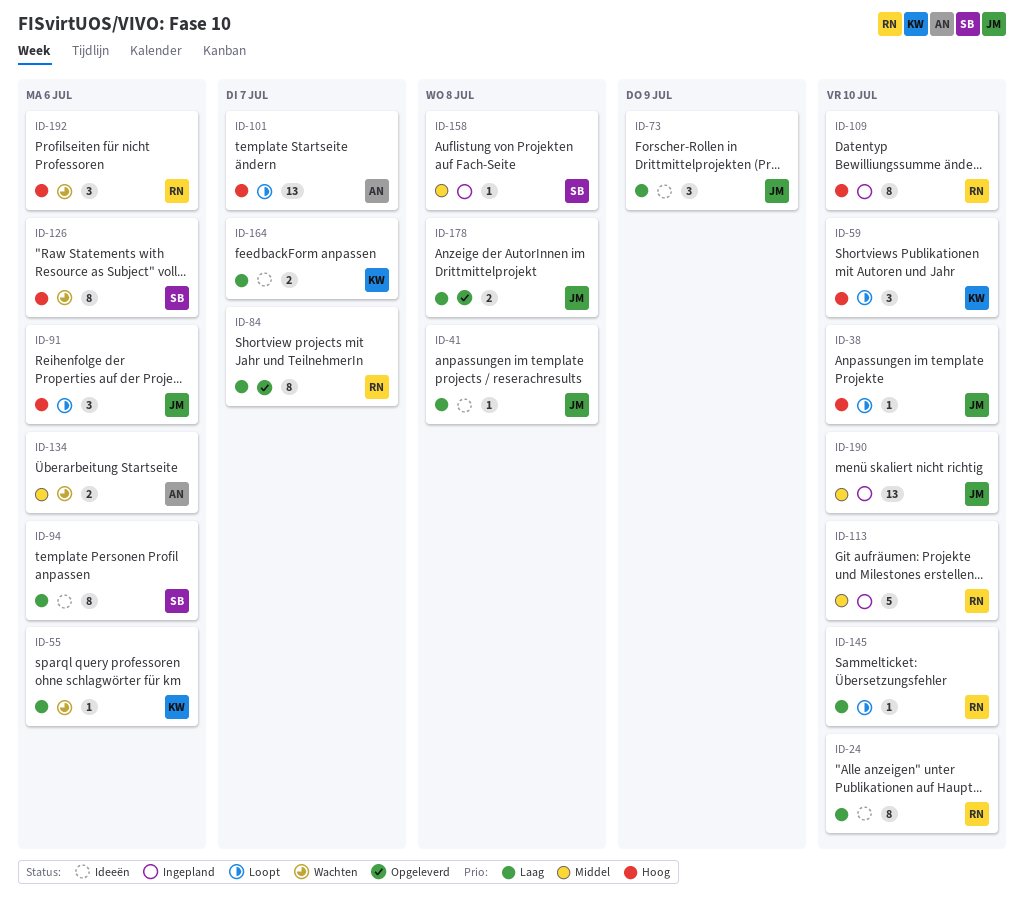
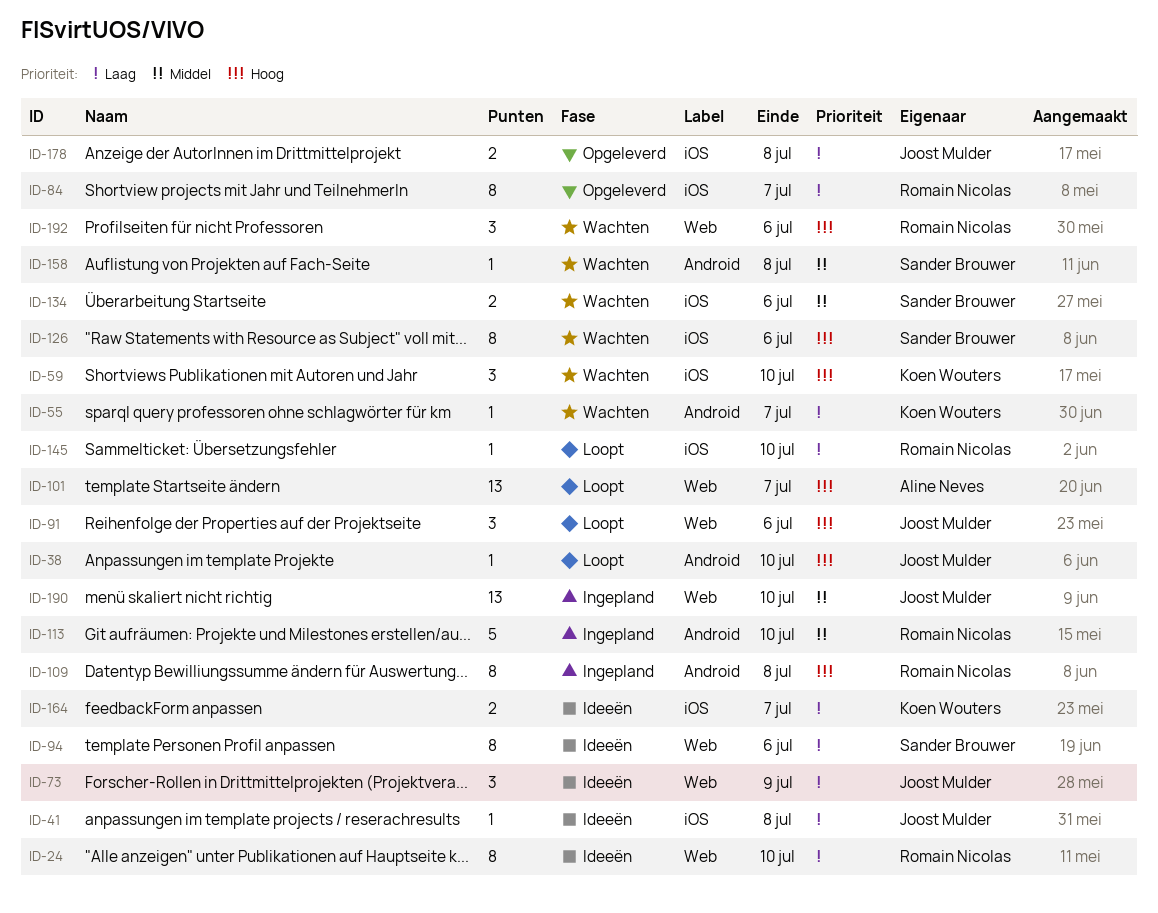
ID-55, due: Jul 6 -> Jul 7
ID-59, status: Loopt -> Wachten
ID-109, due: Jul 10 -> Jul 8
ID-134, owner: Aline Neves -> Sander Brouwer
ID-158, status: Ingepland -> Wachten

